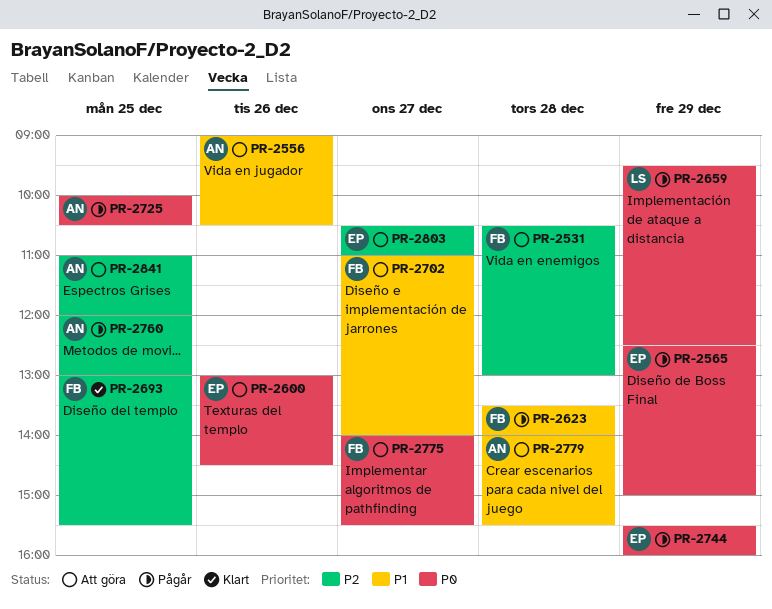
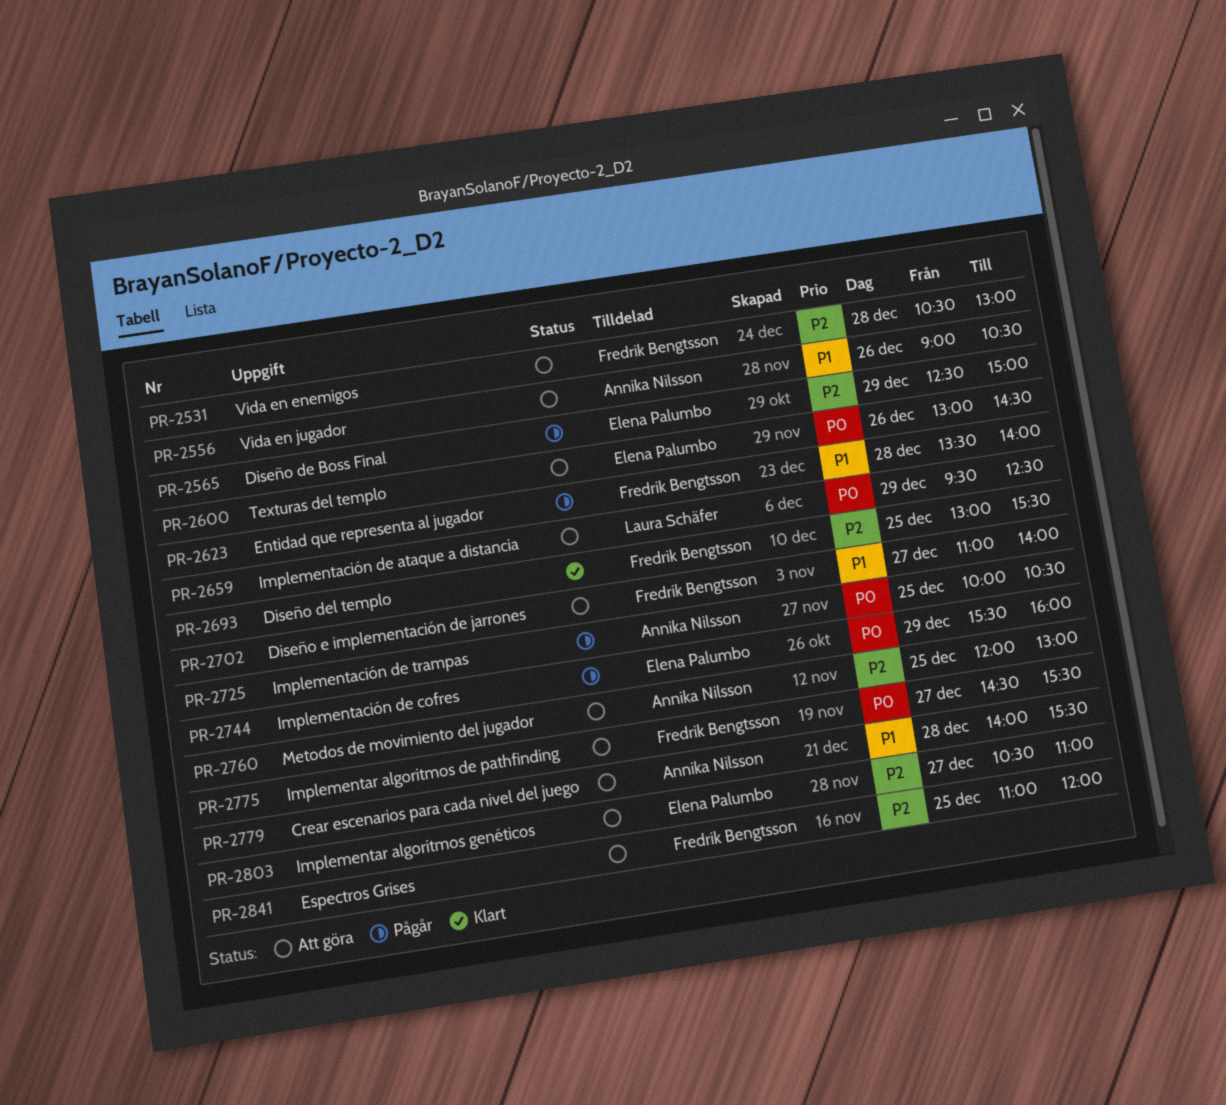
PR-2565, priority: P0 -> P2
PR-2659, status: Pågår -> Att göra
PR-2760, status: Pågår -> Att göra
PR-2775, begins: 14:00 -> 14:30
PR-2841, owner: Annika Nilsson -> Fredrik Bengtsson

